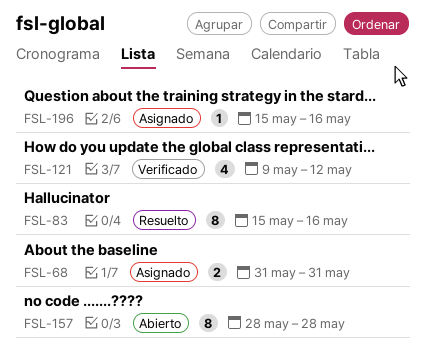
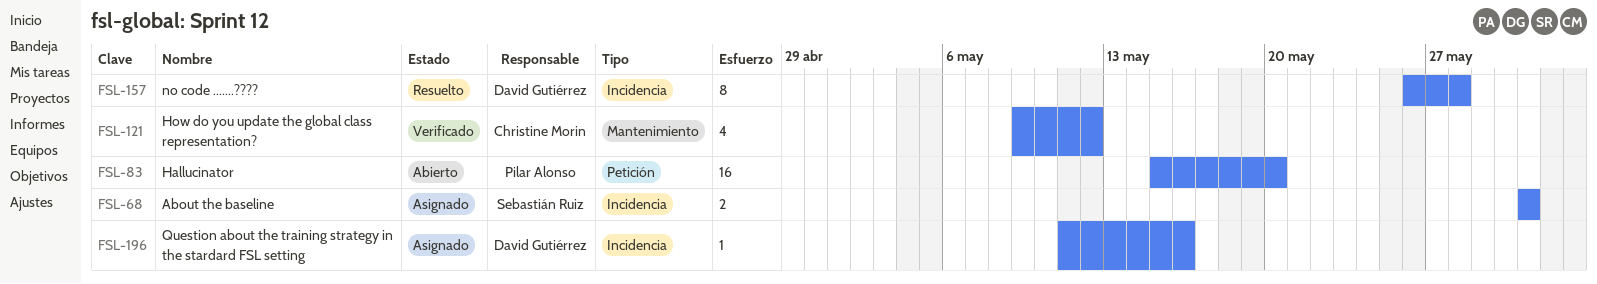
FSL-83, status: Resuelto -> Abierto
FSL-83, estimate: 8 -> 16
FSL-83, due: May 16 -> May 20
FSL-157, status: Abierto -> Resuelto
FSL-157, start: May 28 -> May 26
FSL-196, start: May 15 -> May 11

